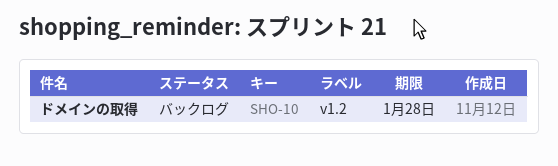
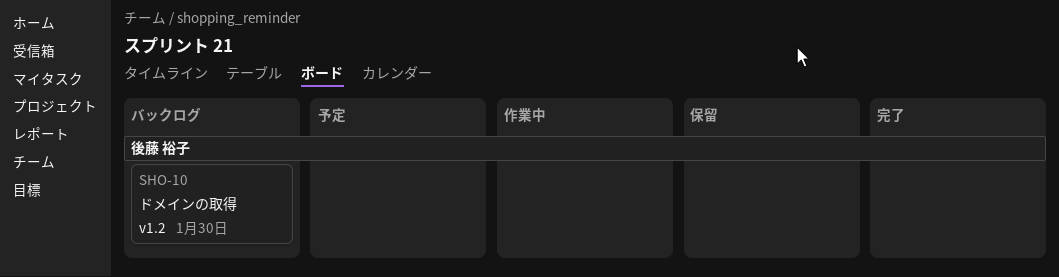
SHO-10, due: Jan 28 -> Jan 30

